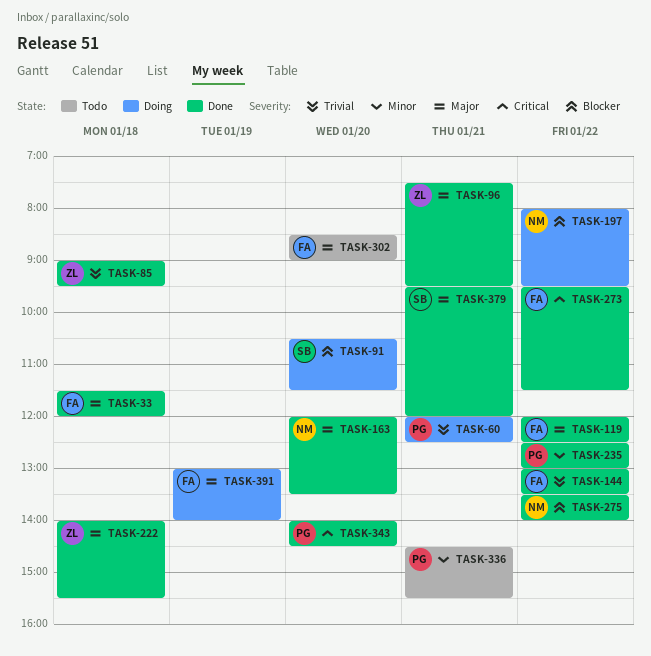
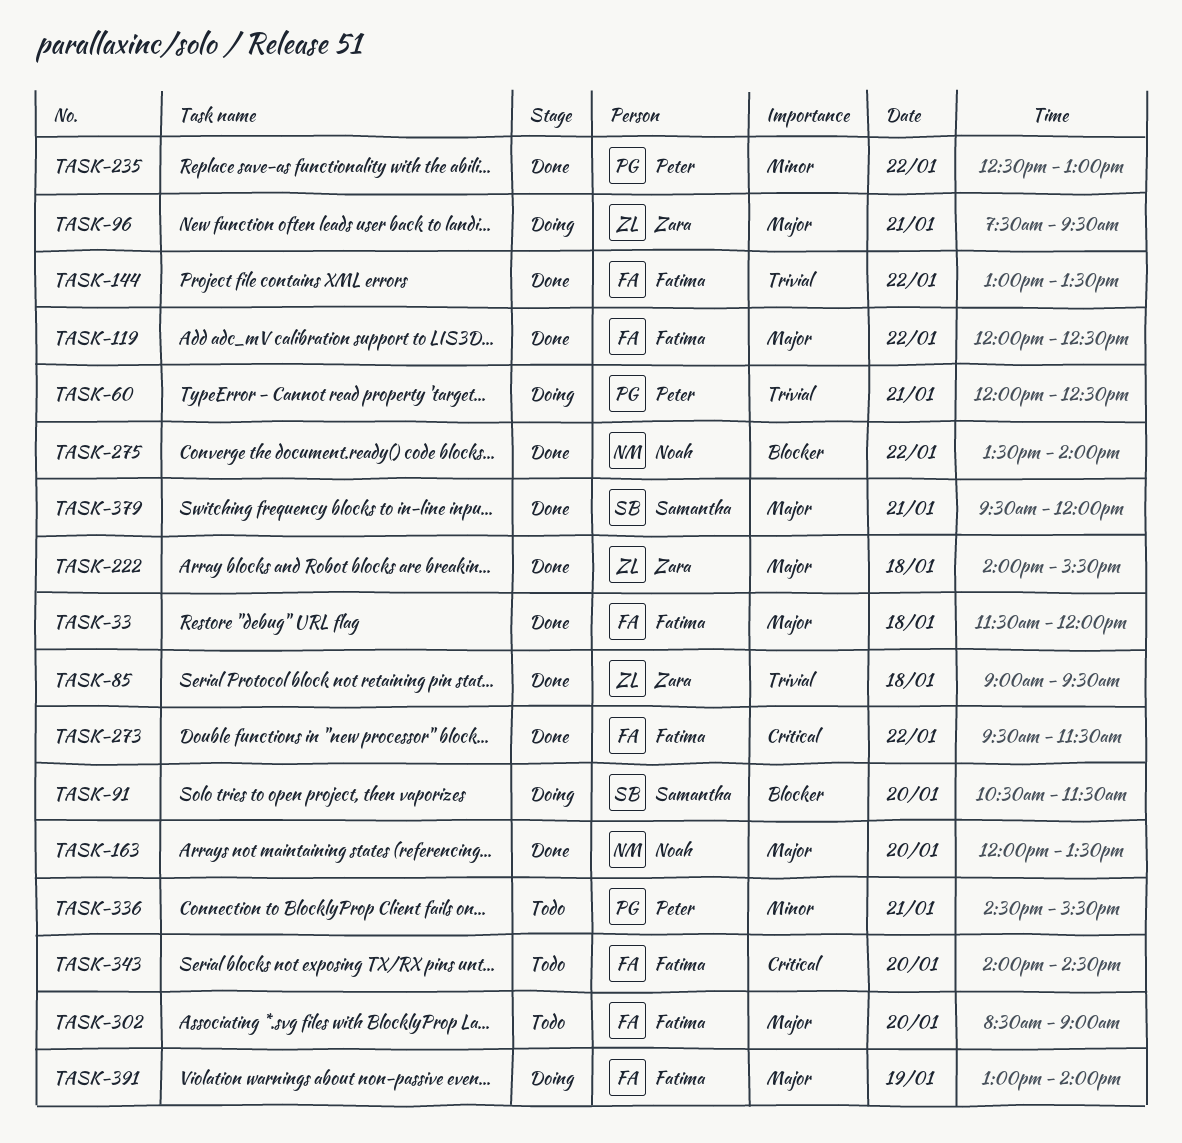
TASK-96, status: Done -> Doing
TASK-197: present -> none
TASK-343, status: Done -> Todo
TASK-343, owner: Peter -> Fatima

